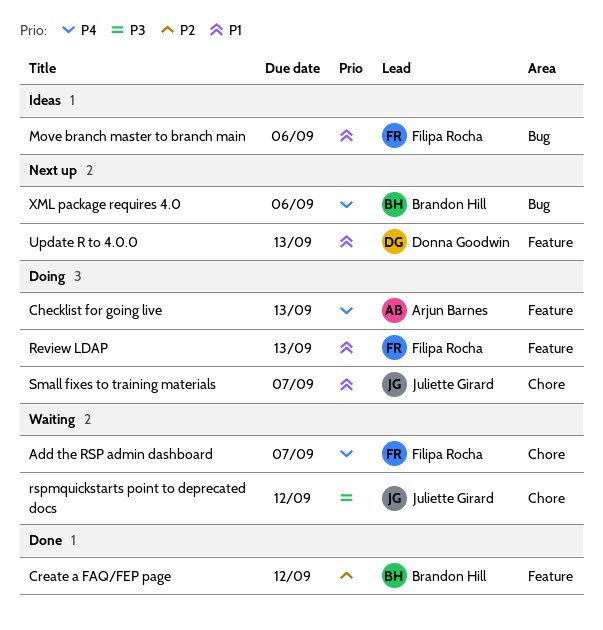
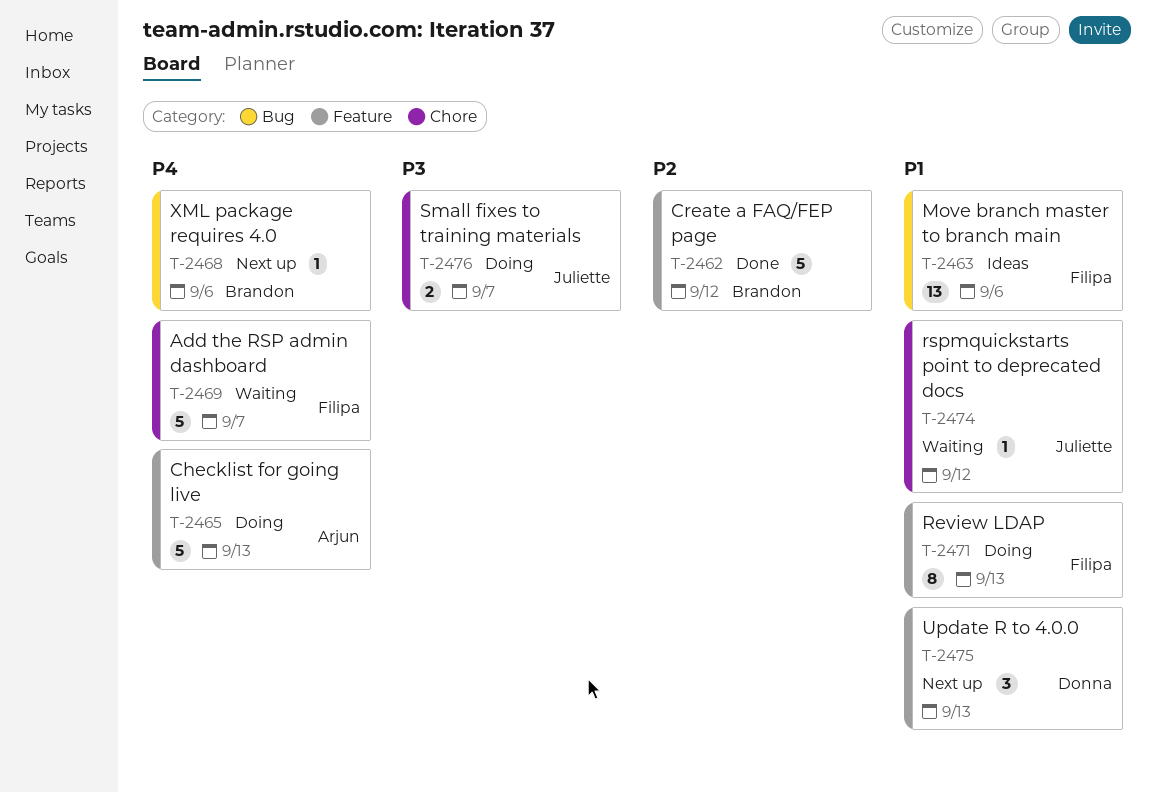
rspmquickstarts point to deprecated docs, priority: P3 -> P1
Small fixes to training materials, priority: P1 -> P3

